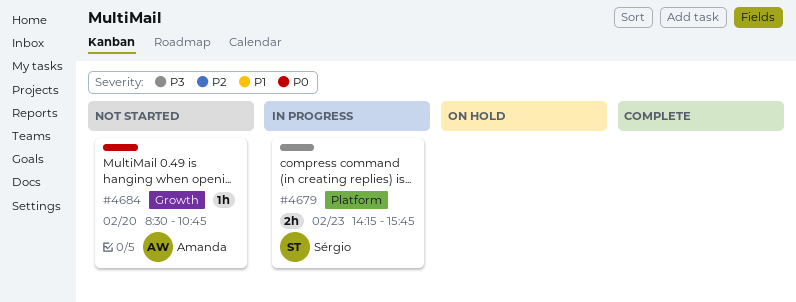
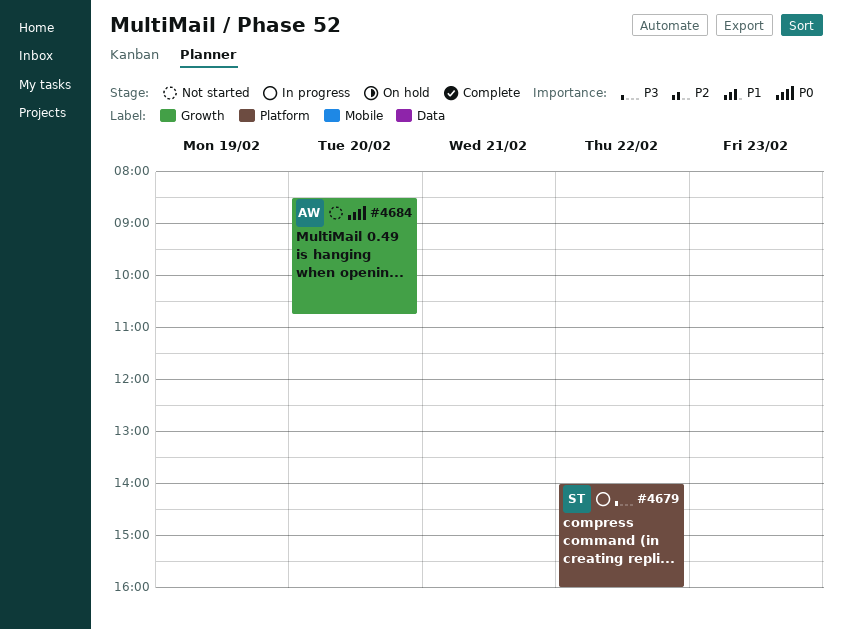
#4679, day: Feb 23 -> Feb 22
#4679, begins: 14:15 -> 14:00
#4679, ends: 15:45 -> 16:00

